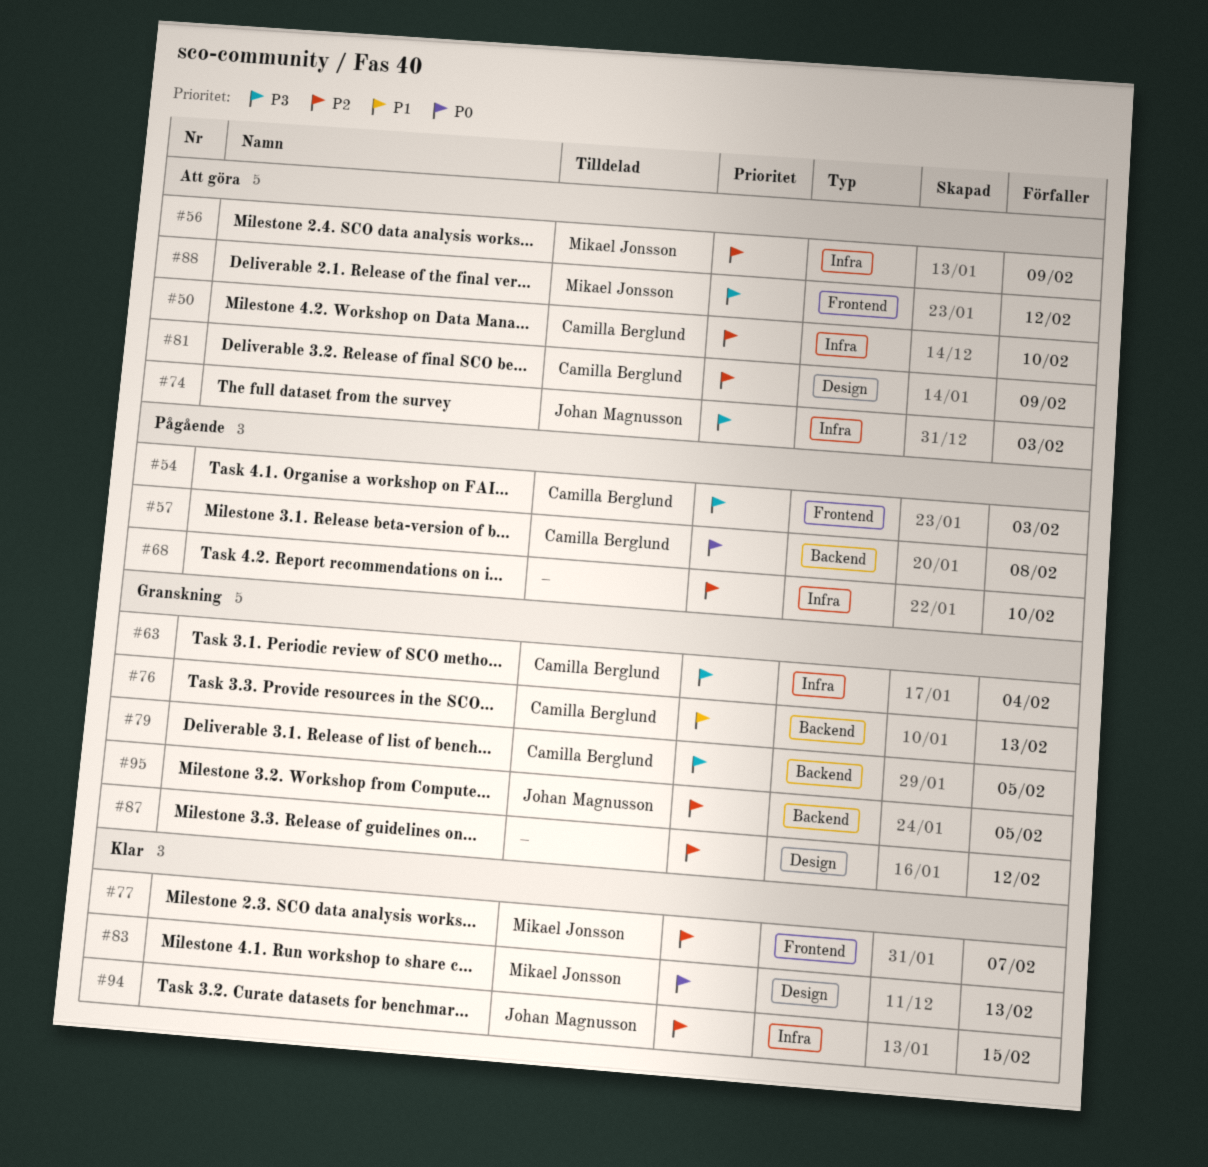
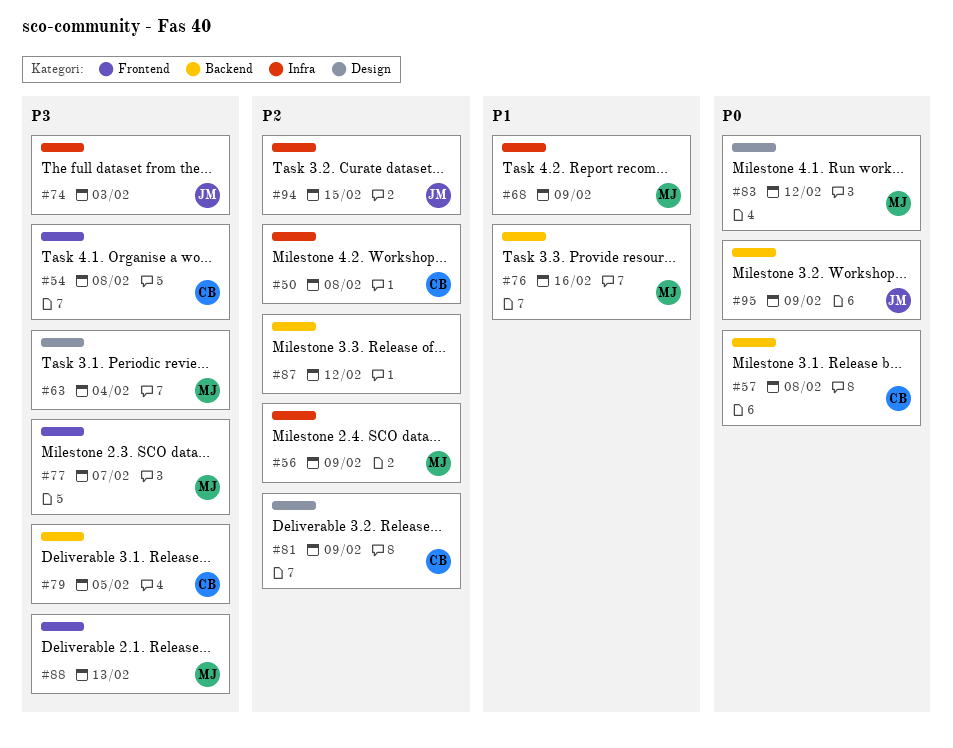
#50, due: Feb 10 -> Feb 8
#54, due: Feb 3 -> Feb 8
#63, owner: Camilla Berglund -> Mikael Jonsson
#63, label: Infra -> Design
#68, owner: none -> Mikael Jonsson
#68, priority: P2 -> P1
#68, due: Feb 10 -> Feb 9
#76, owner: Camilla Berglund -> Mikael Jonsson
#76, due: Feb 13 -> Feb 16
#77, priority: P2 -> P3
#83, due: Feb 13 -> Feb 12
#87, label: Design -> Backend
#88, due: Feb 12 -> Feb 13
#95, priority: P2 -> P0
#95, due: Feb 5 -> Feb 9

